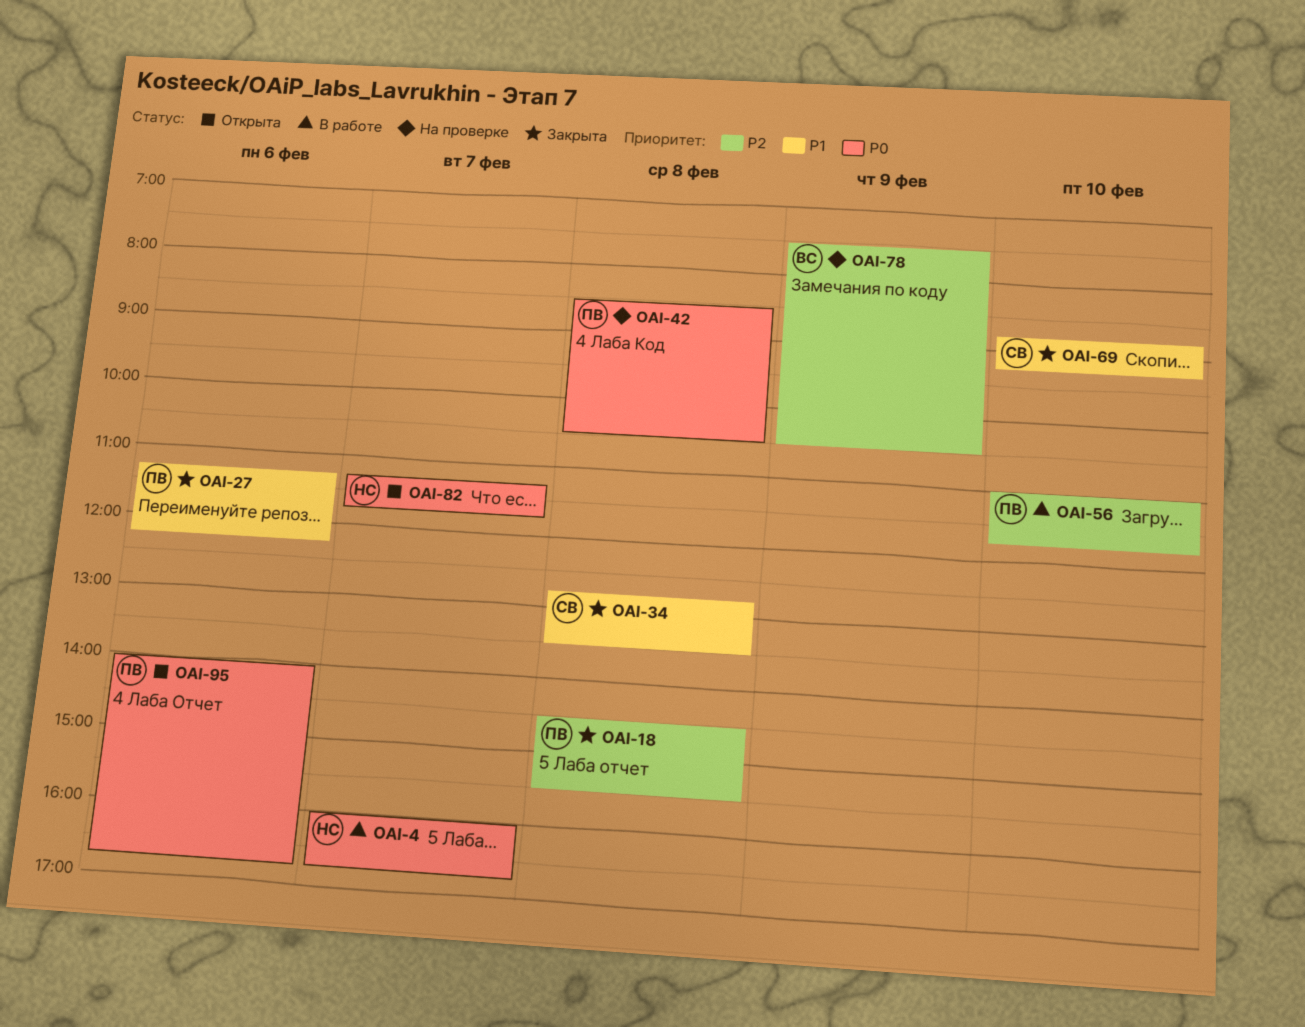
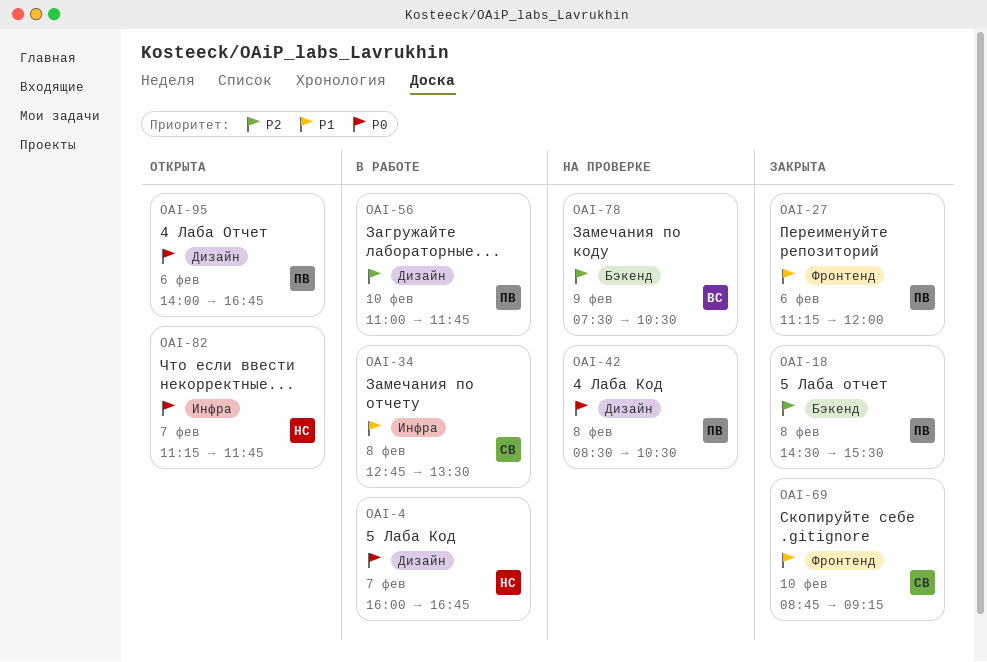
OAI-27, ends: 12:15 -> 12:00
OAI-34, status: Закрыта -> В работе

